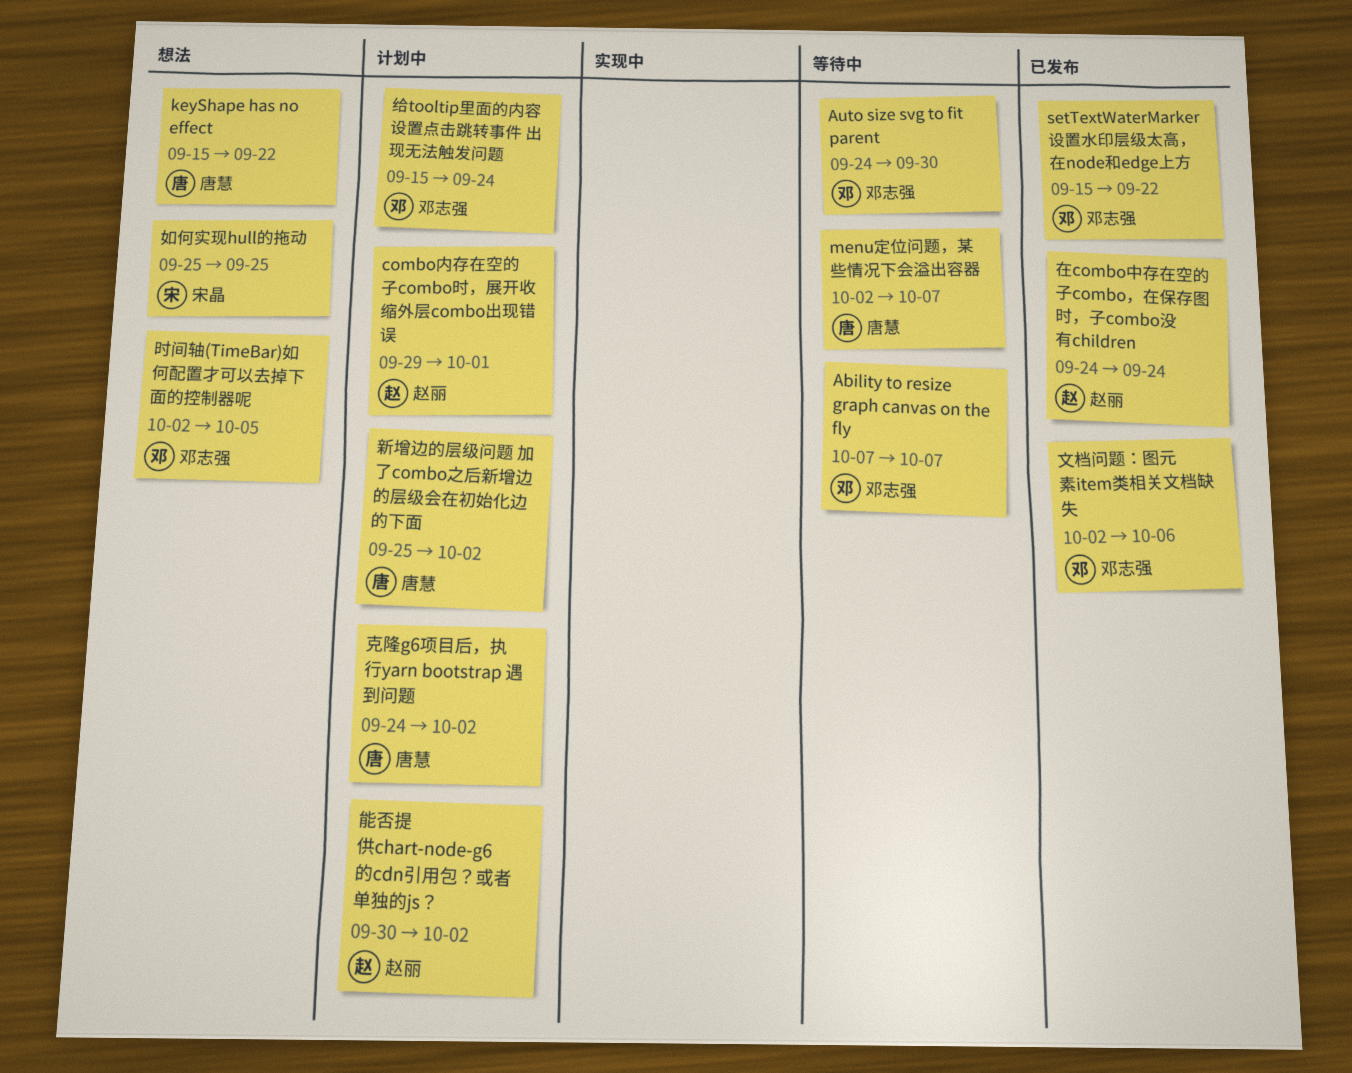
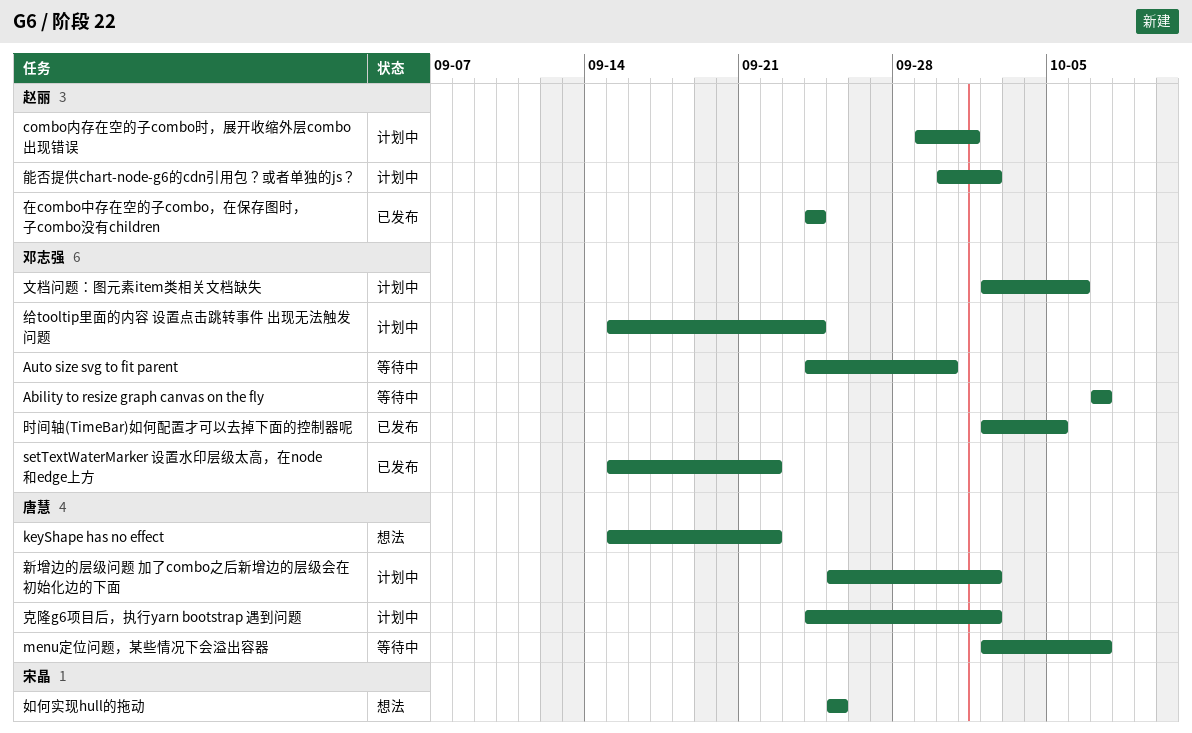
文档问题：图元素item类相关文档缺失, status: 已发布 -> 计划中
时间轴(TimeBar)如何配置才可以去掉下面的控制器呢, status: 想法 -> 已发布

